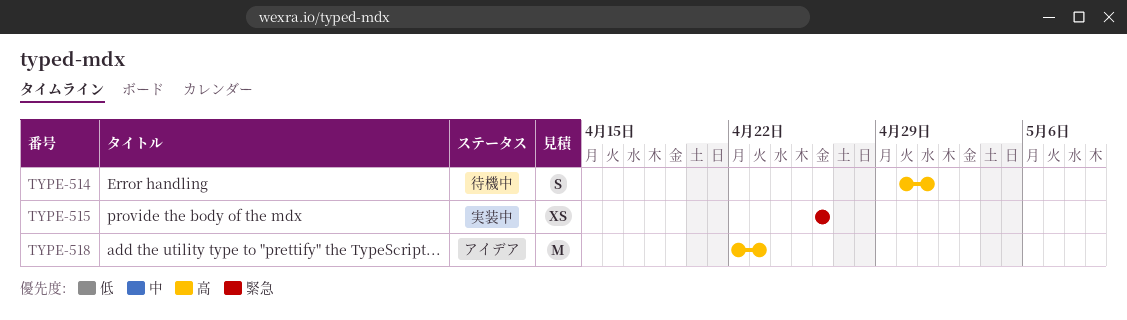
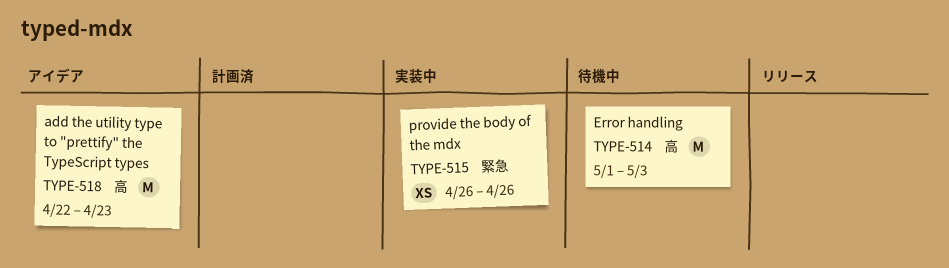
TYPE-514, estimate: S -> M
TYPE-514, start: Apr 30 -> May 1
TYPE-514, due: May 1 -> May 3

